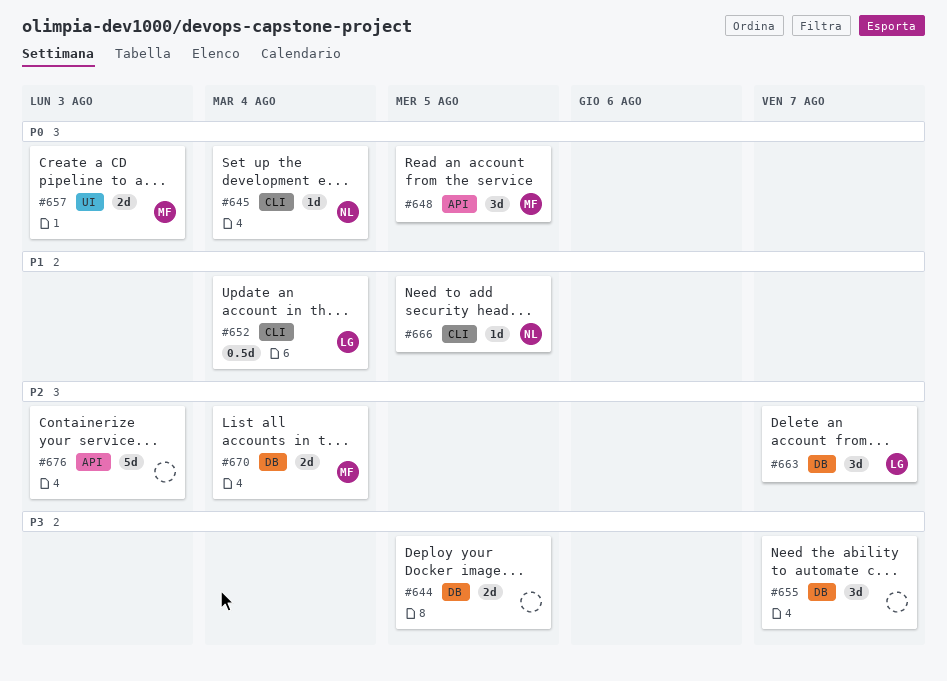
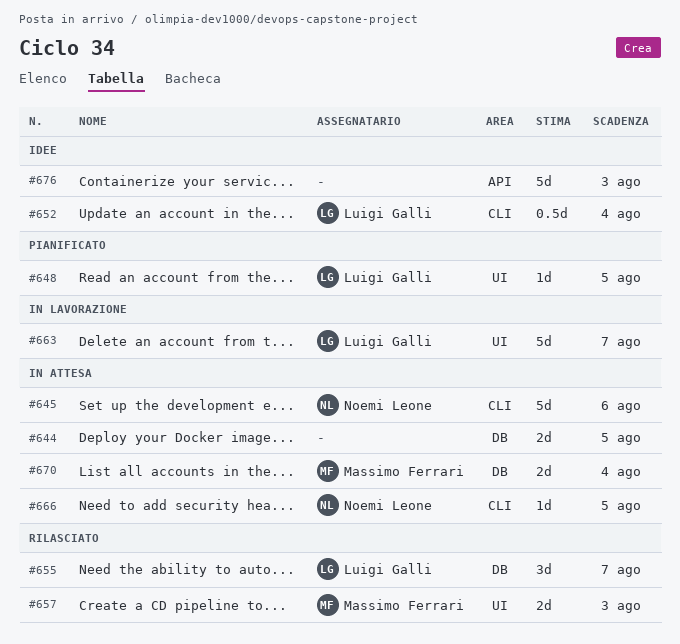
#645, estimate: 1d -> 5d
#645, due: Aug 4 -> Aug 6
#648, owner: Massimo Ferrari -> Luigi Galli
#648, label: API -> UI
#648, estimate: 3d -> 1d
#655, owner: none -> Luigi Galli
#663, label: DB -> UI
#663, estimate: 3d -> 5d

